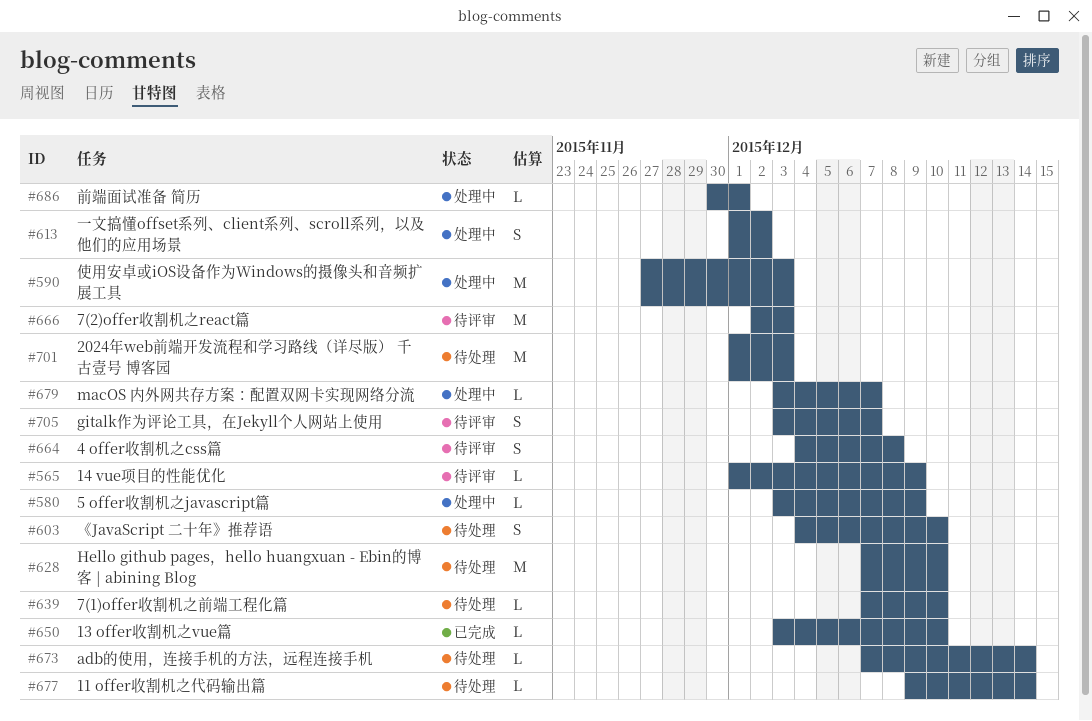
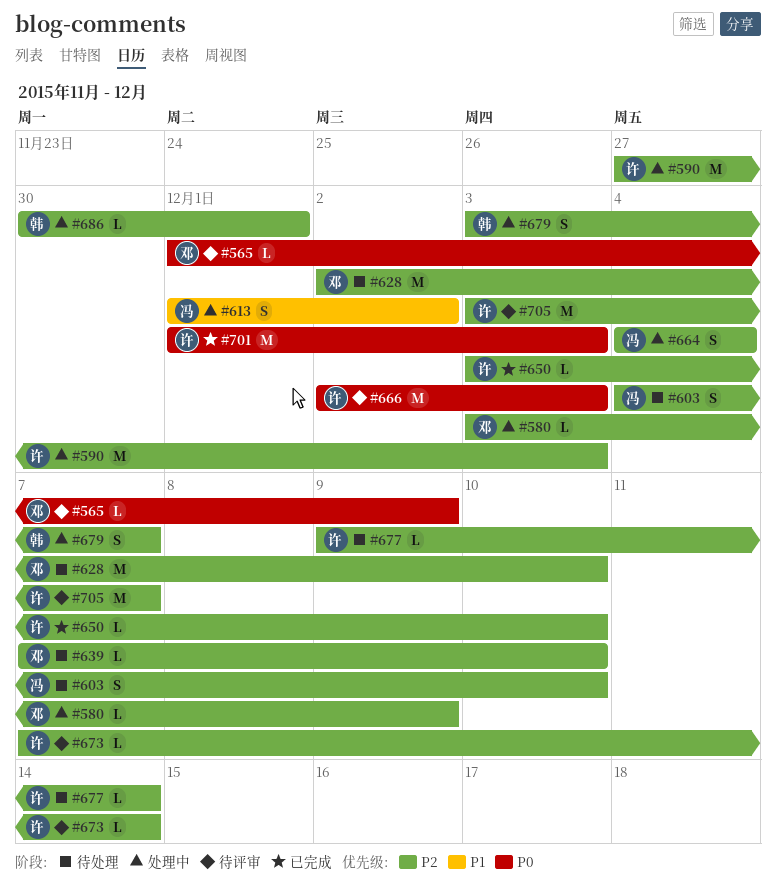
#628, start: Dec 7 -> Dec 2
#664, status: 待评审 -> 处理中
#664, due: Dec 8 -> Dec 4
#673, status: 待处理 -> 待评审
#679, estimate: L -> S
#701, status: 待处理 -> 已完成
#705, estimate: S -> M

